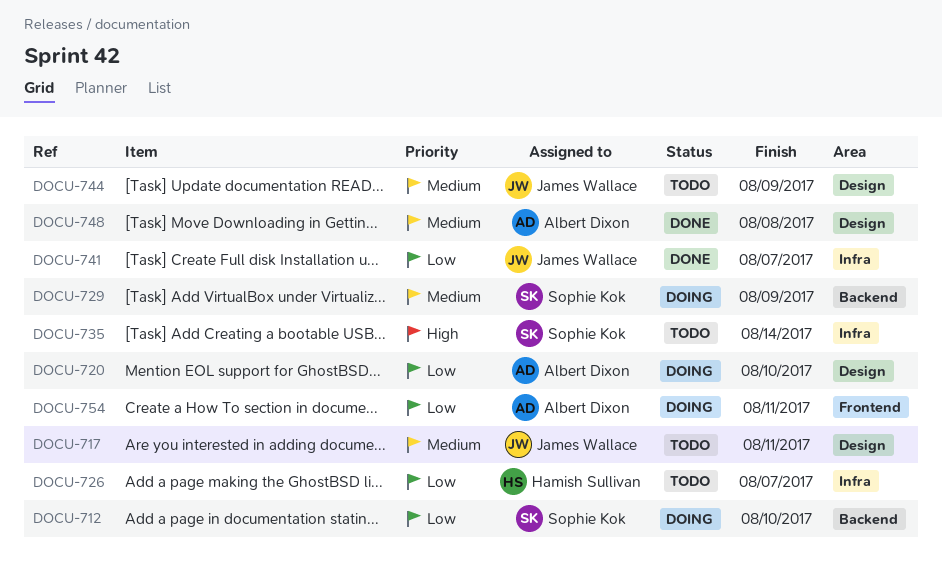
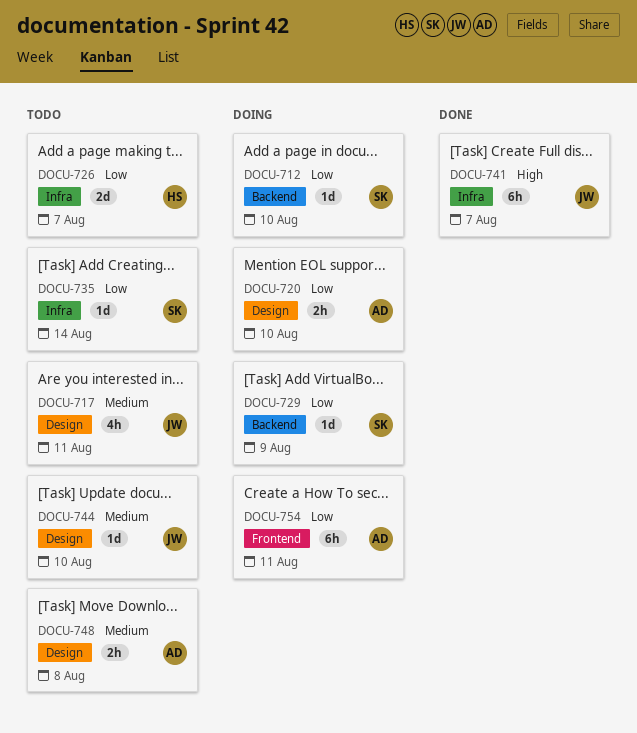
DOCU-729, priority: Medium -> Low
DOCU-735, priority: High -> Low
DOCU-741, priority: Low -> High
DOCU-744, due: Aug 9 -> Aug 10
DOCU-748, status: Done -> Todo

